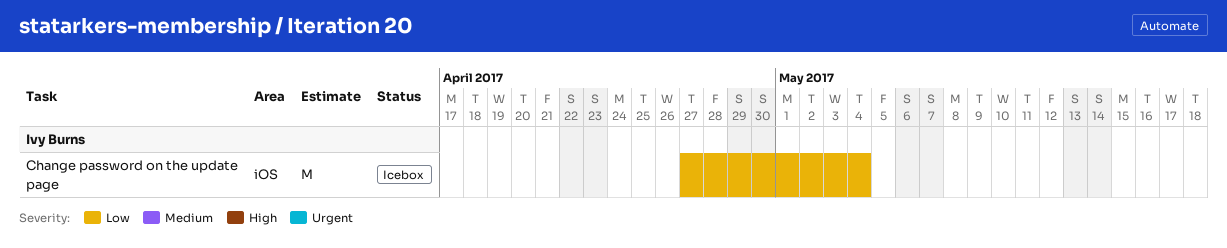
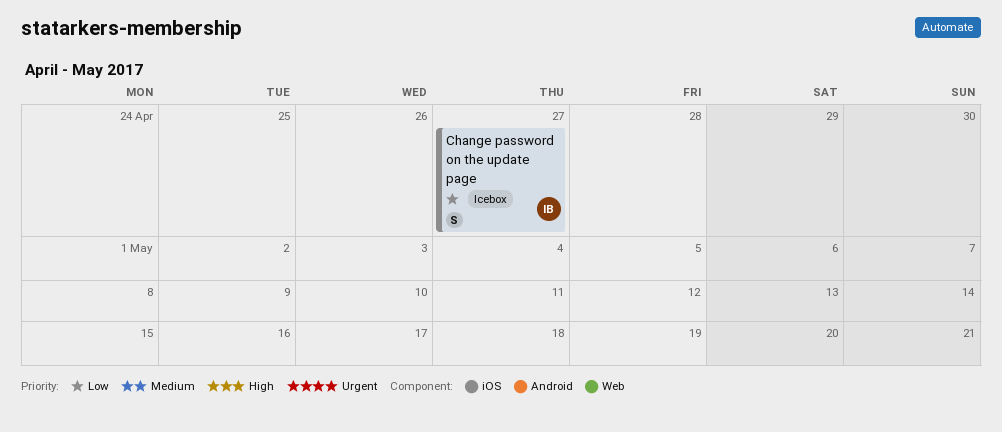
Change password on the update page, estimate: M -> S
Change password on the update page, due: May 4 -> Apr 27

